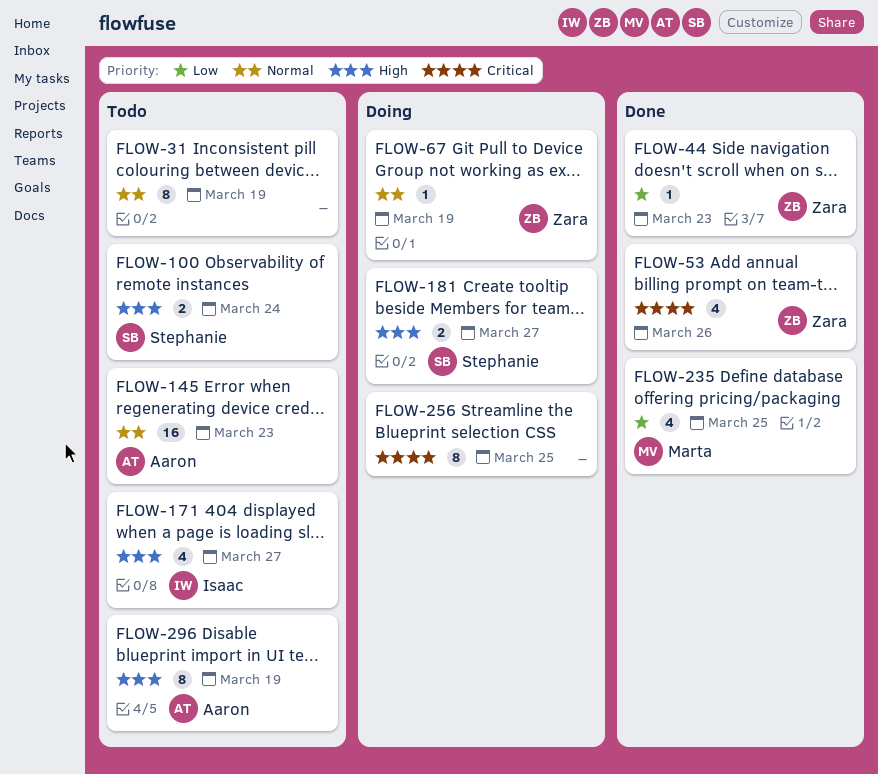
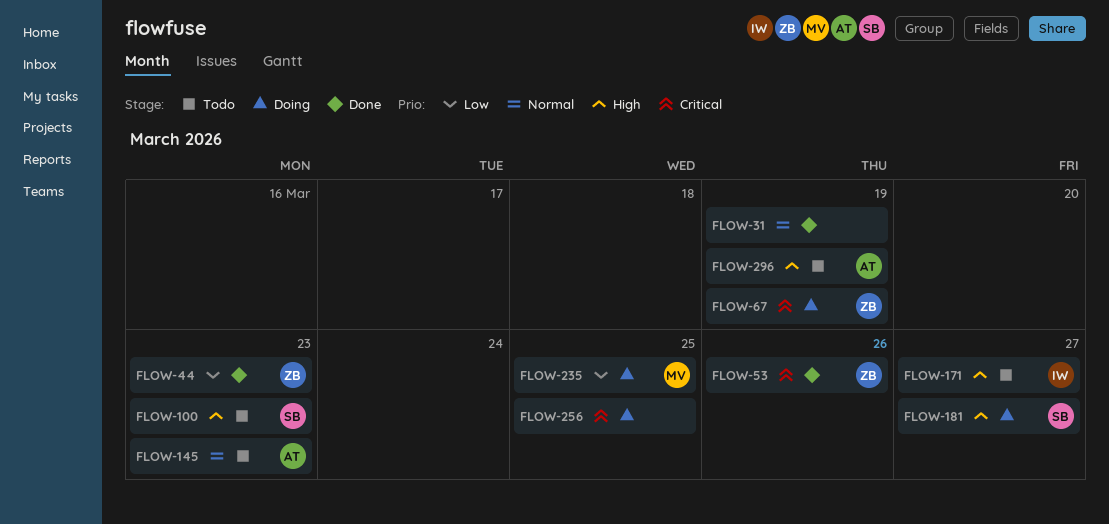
FLOW-31, status: Todo -> Done
FLOW-67, priority: Normal -> Critical
FLOW-100, due: Mar 24 -> Mar 23
FLOW-235, status: Done -> Doing

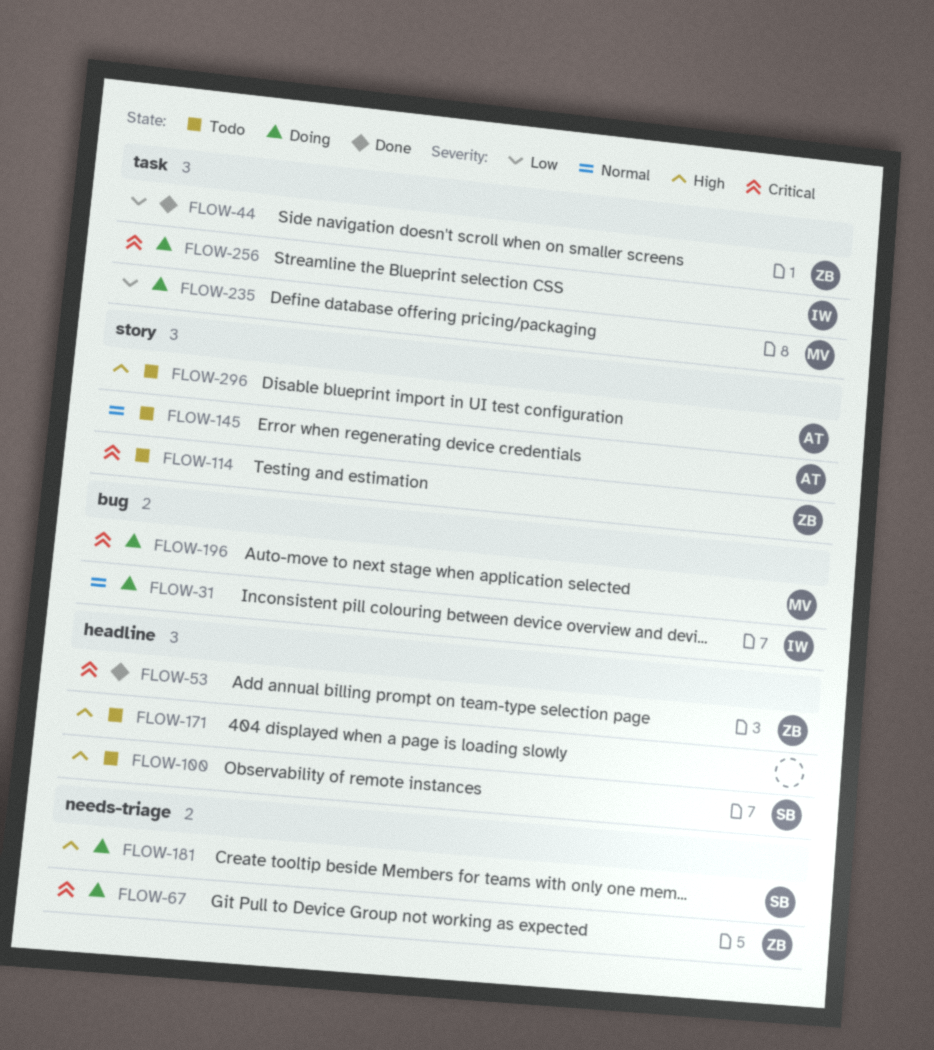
FLOW-31, status: Done -> Doing
FLOW-31, owner: none -> IW
FLOW-114: none -> present
FLOW-171, owner: IW -> none
FLOW-196: none -> present
FLOW-256, owner: none -> IW

